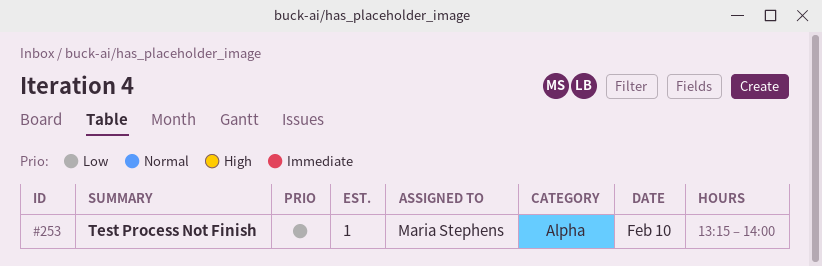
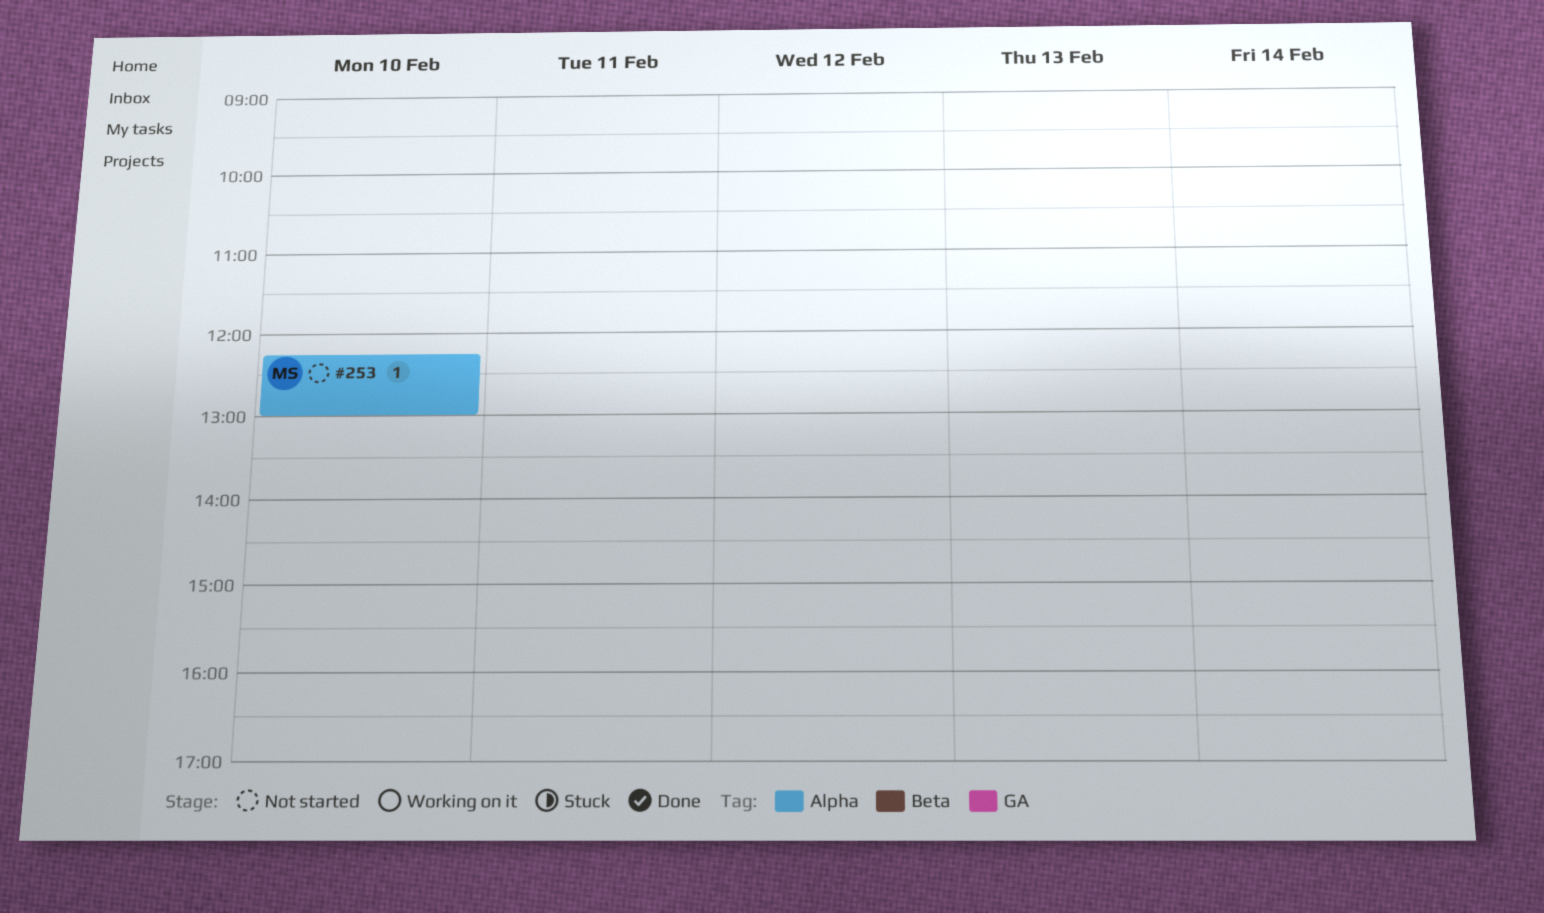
#253, begins: 13:15 -> 12:15
#253, ends: 14:00 -> 13:00

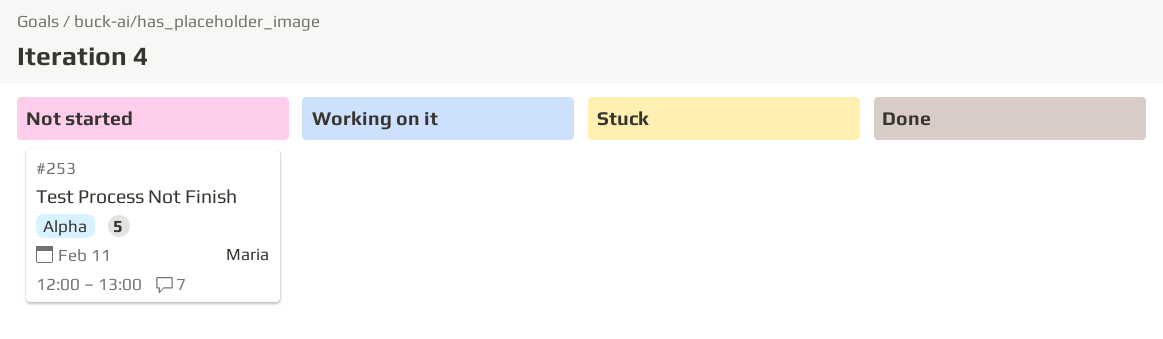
#253, estimate: 1 -> 5
#253, day: Feb 10 -> Feb 11
#253, begins: 12:15 -> 12:00

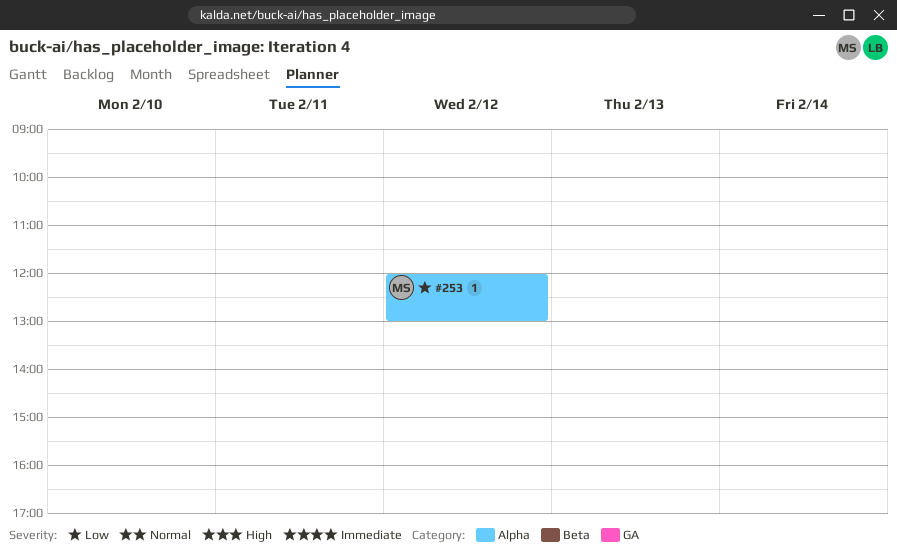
#253, estimate: 5 -> 1
#253, day: Feb 11 -> Feb 12

